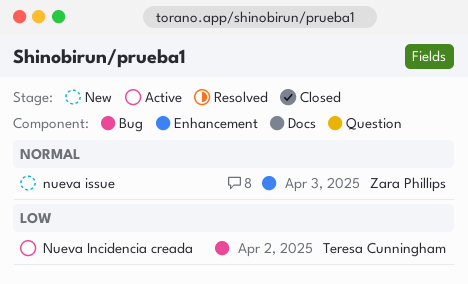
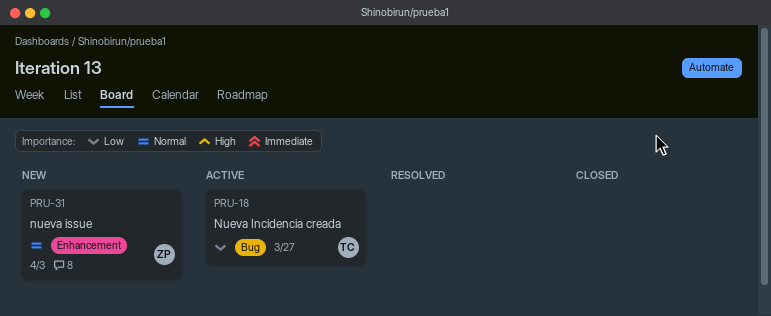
Nueva Incidencia creada, due: Apr 2 -> Mar 27

